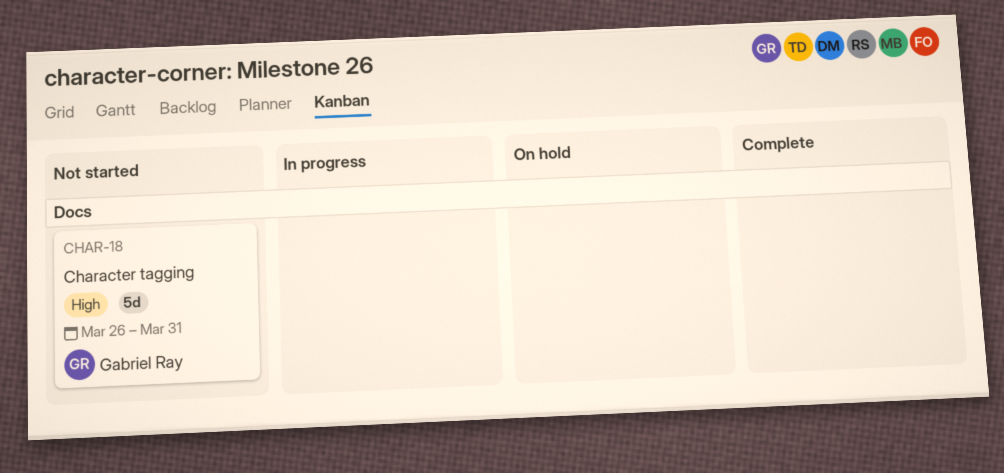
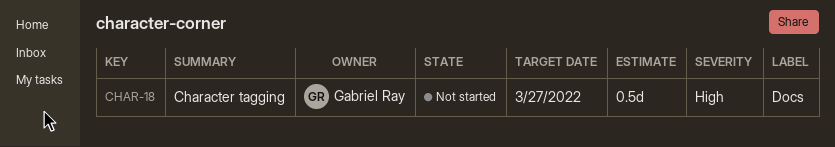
CHAR-18, estimate: 5d -> 0.5d
CHAR-18, due: Mar 31 -> Mar 27

